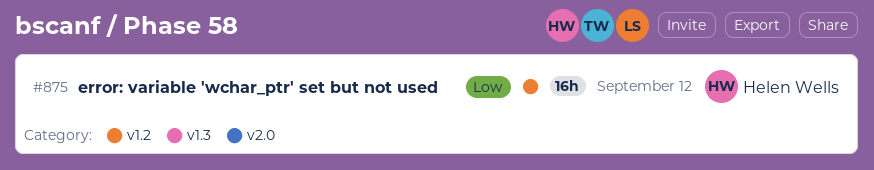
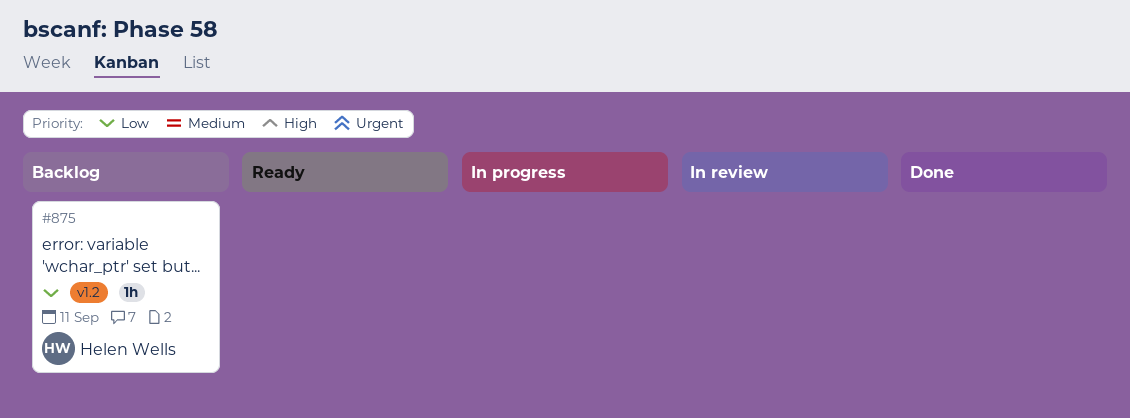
#875, estimate: 16h -> 1h
#875, due: Sep 12 -> Sep 11

